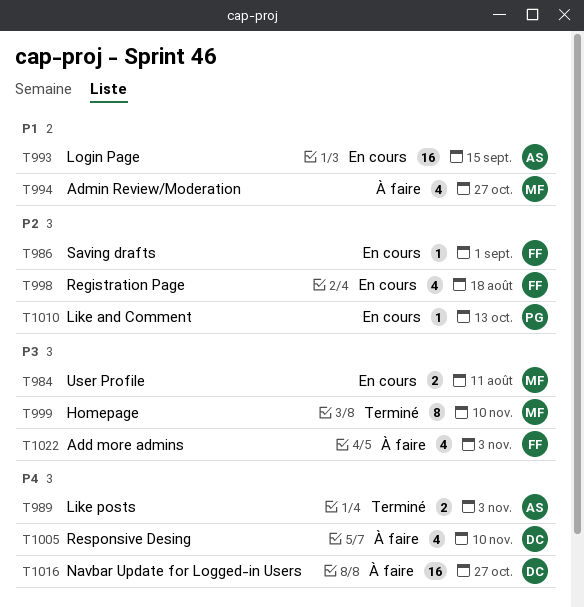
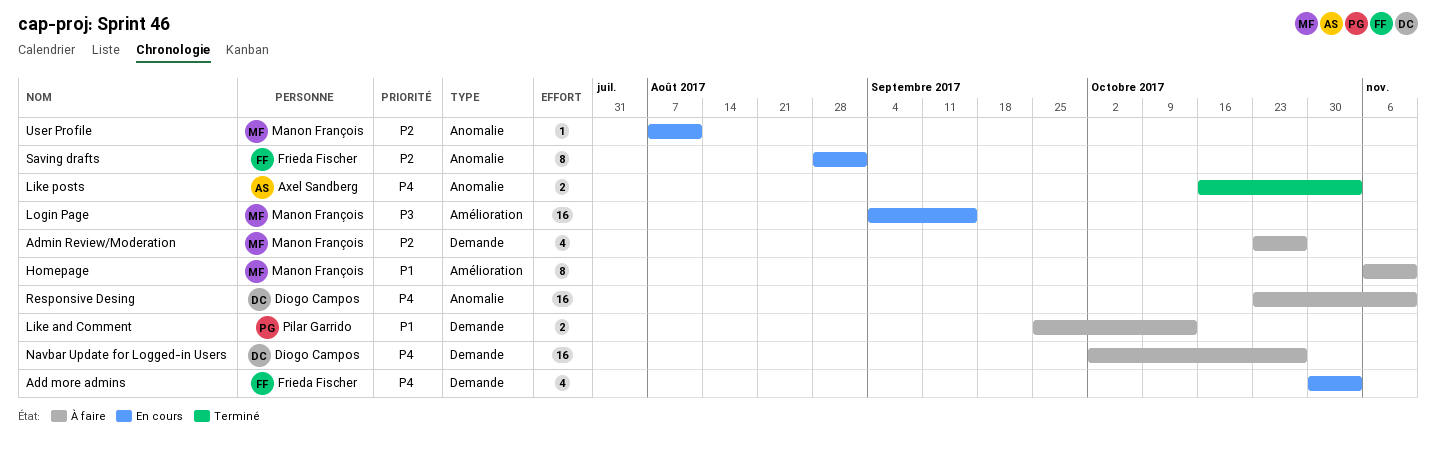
Add more admins, status: À faire -> En cours
Add more admins, priority: P3 -> P4
Admin Review/Moderation, priority: P1 -> P2
Homepage, status: Terminé -> À faire
Homepage, priority: P3 -> P1
Like and Comment, status: En cours -> À faire
Like and Comment, priority: P2 -> P1
Like and Comment, estimate: 1 -> 2
Login Page, owner: Axel Sandberg -> Manon François
Login Page, priority: P1 -> P3
Registration Page: present -> none
Responsive Desing, estimate: 4 -> 16
Saving drafts, estimate: 1 -> 8
User Profile, priority: P3 -> P2
User Profile, estimate: 2 -> 1

